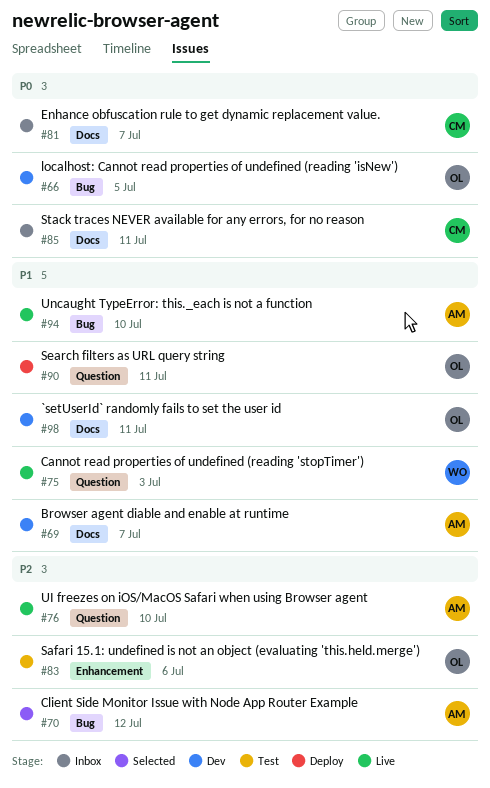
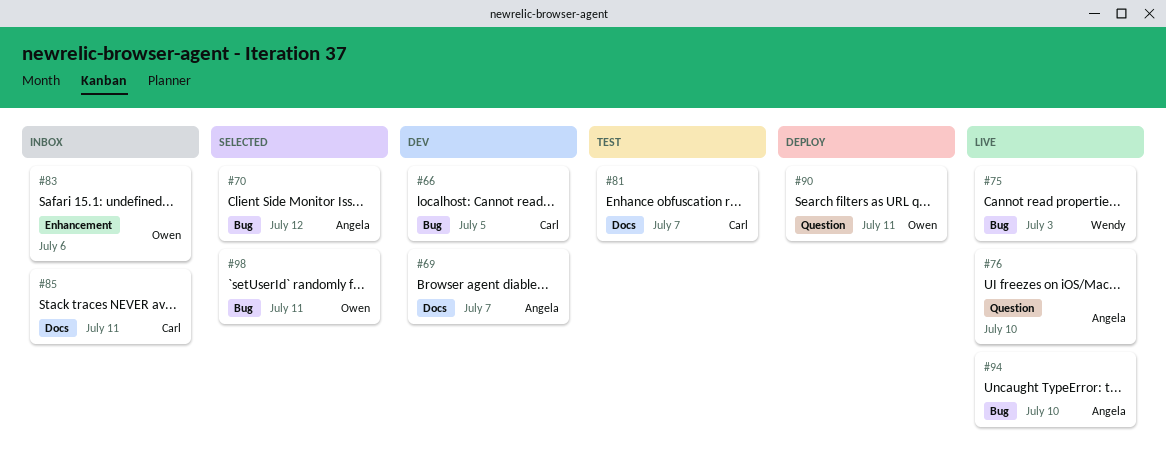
#66, owner: Owen -> Carl
#75, label: Question -> Bug
#81, status: Inbox -> Test
#83, status: Test -> Inbox
#98, status: Dev -> Selected
#98, label: Docs -> Bug

